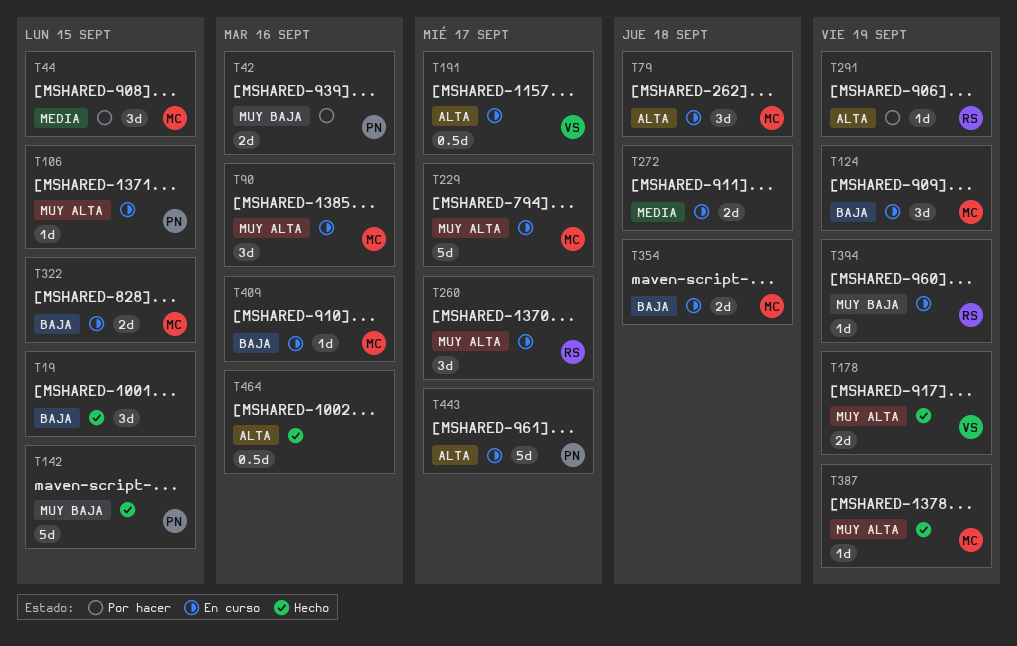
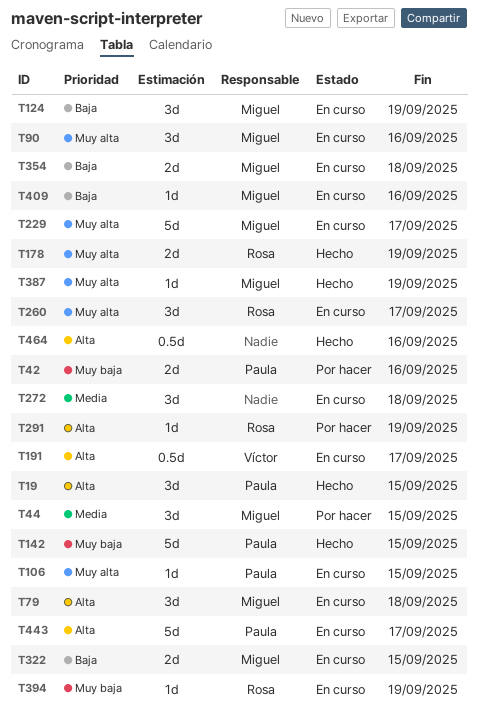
T19, owner: none -> Paula
T19, priority: Baja -> Alta
T178, owner: Víctor -> Rosa
T272, estimate: 2d -> 3d

